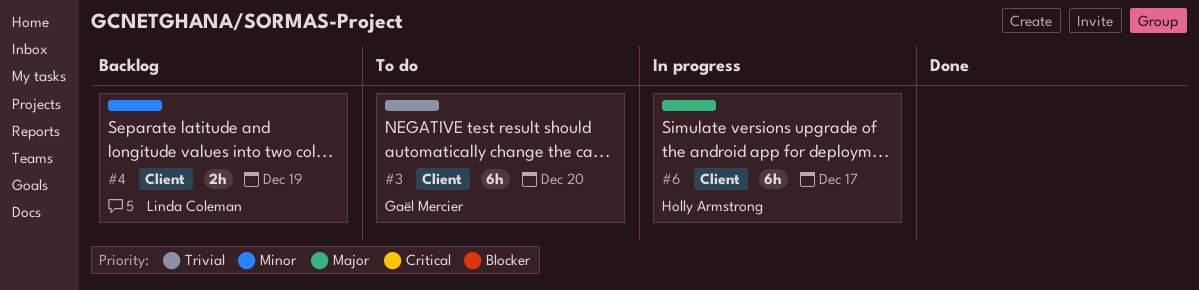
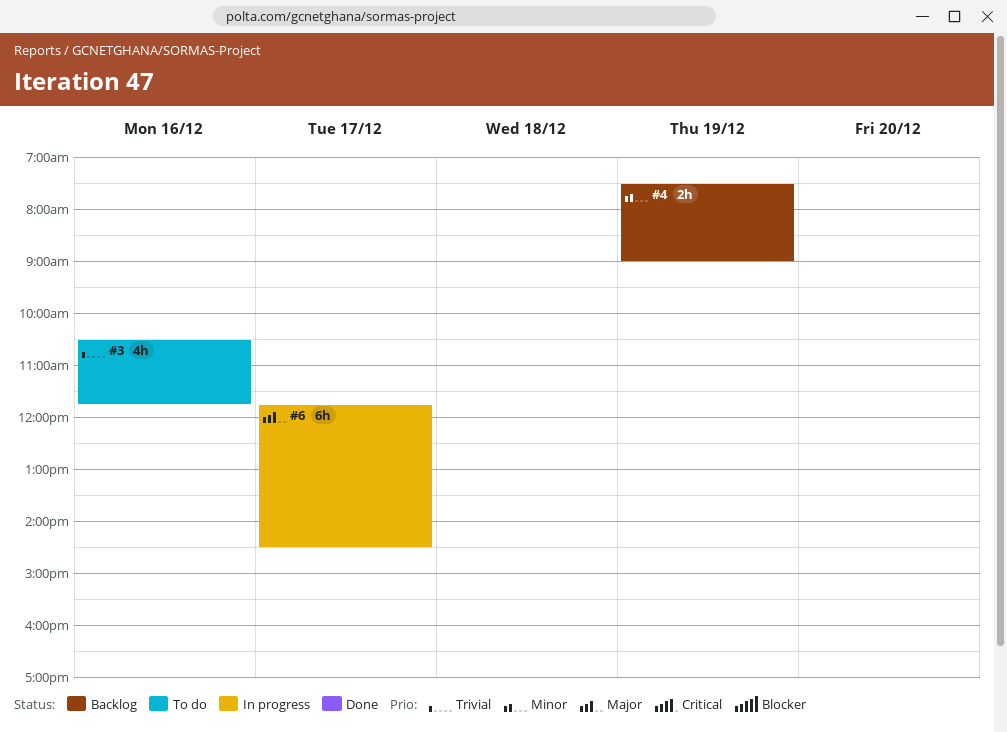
#3, estimate: 6h -> 4h
#3, day: Dec 20 -> Dec 16

